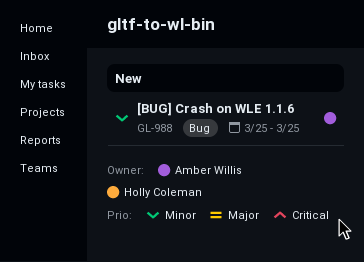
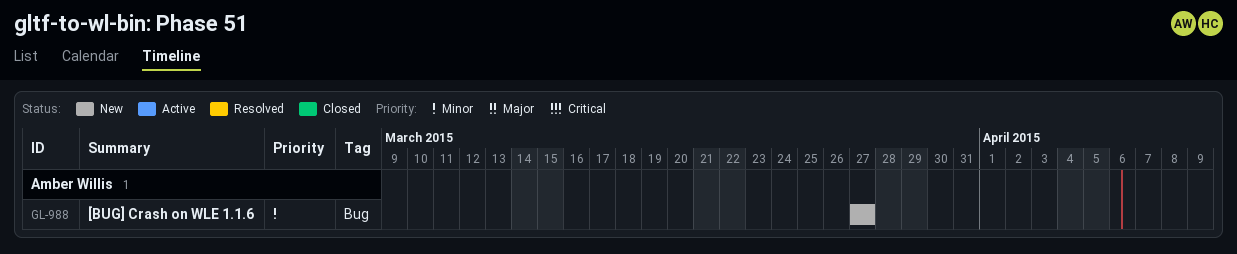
GL-988, start: Mar 25 -> Mar 27
GL-988, due: Mar 25 -> Mar 27

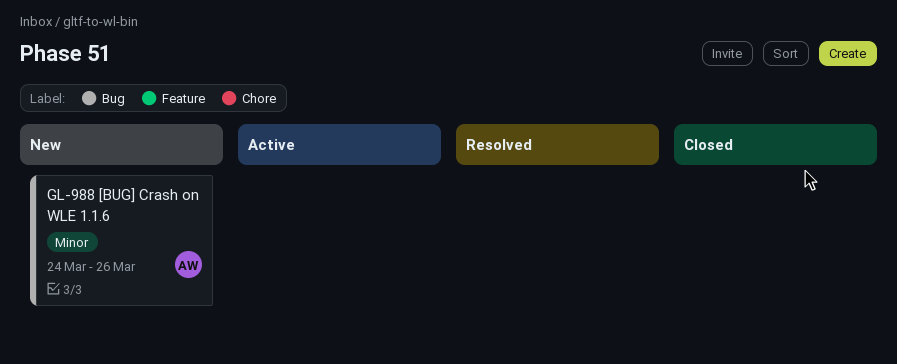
GL-988, start: Mar 27 -> Mar 24
GL-988, due: Mar 27 -> Mar 26

